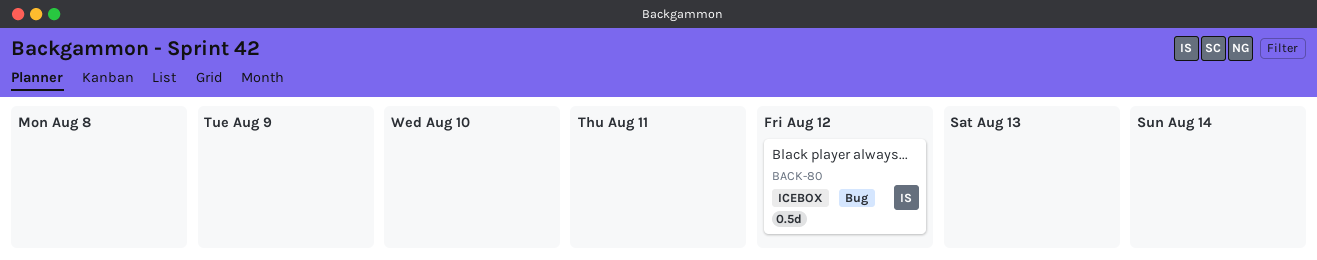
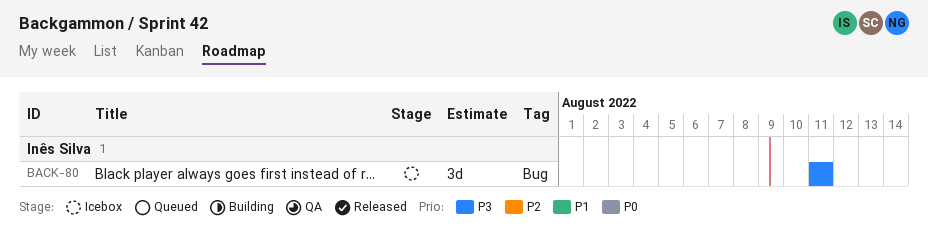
BACK-80, estimate: 0.5d -> 3d
BACK-80, due: Aug 12 -> Aug 11

